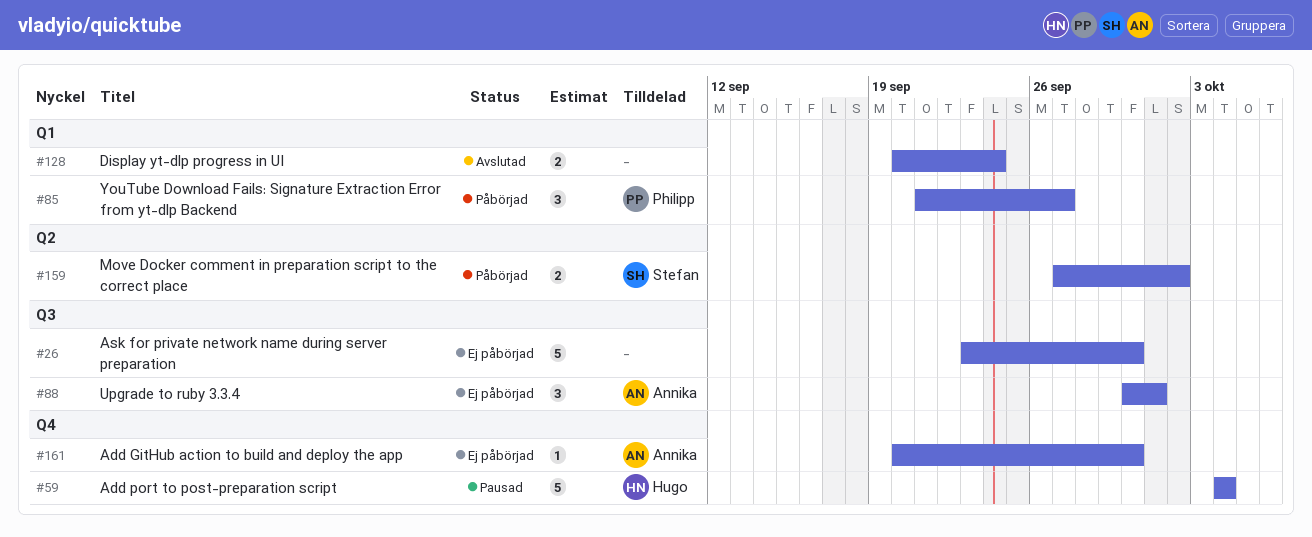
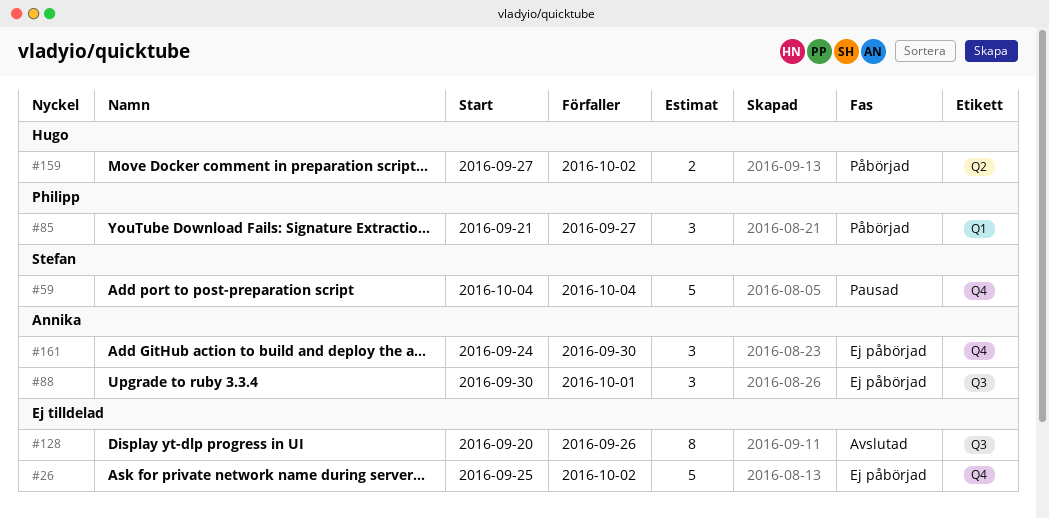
#26, label: Q3 -> Q4
#26, start: Sep 23 -> Sep 25
#26, due: Sep 30 -> Oct 2
#59, owner: Hugo -> Stefan
#128, label: Q1 -> Q3
#128, estimate: 2 -> 8
#128, due: Sep 24 -> Sep 26
#159, owner: Stefan -> Hugo
#161, estimate: 1 -> 3
#161, start: Sep 20 -> Sep 24

